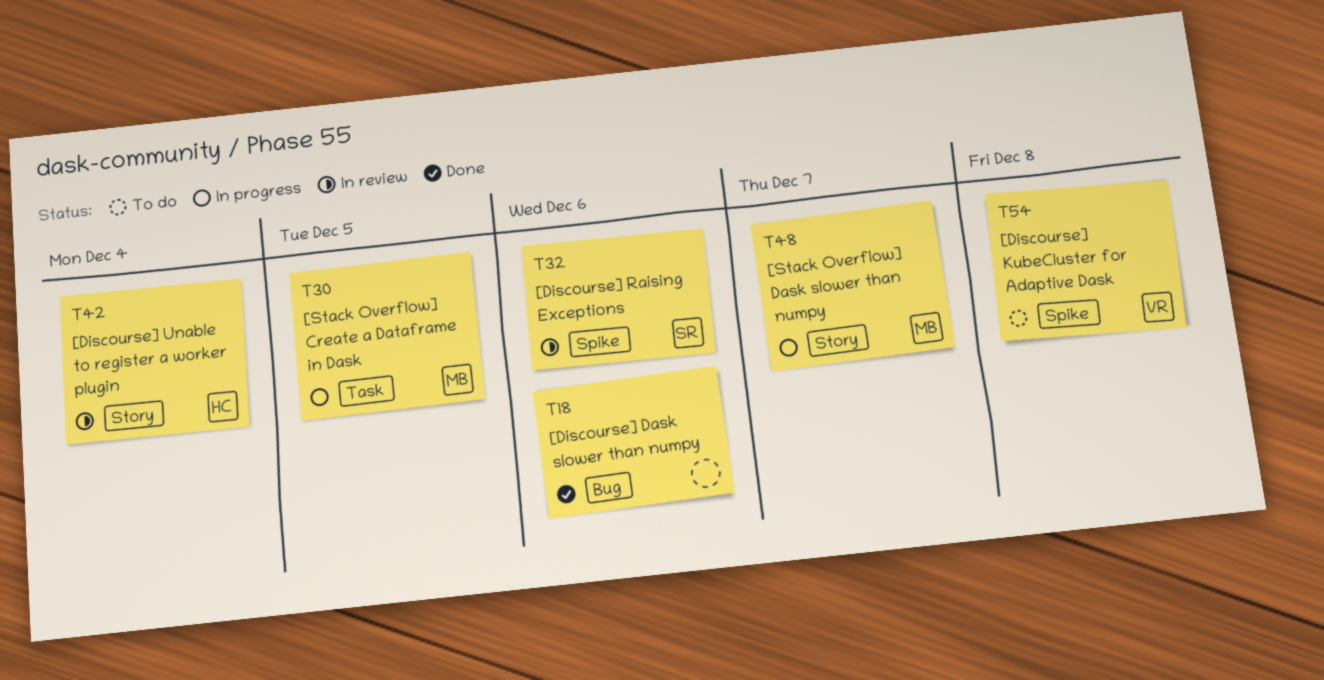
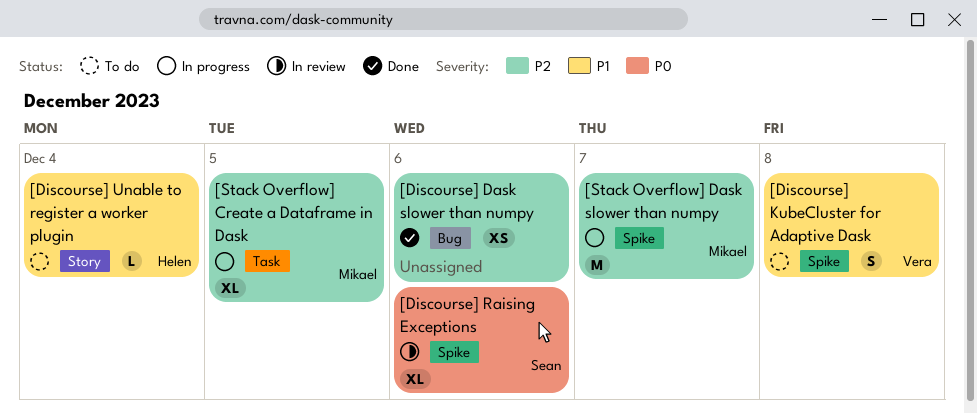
[Discourse] Unable to register a worker plugin, status: In review -> To do
[Stack Overflow] Dask slower than numpy, label: Story -> Spike

